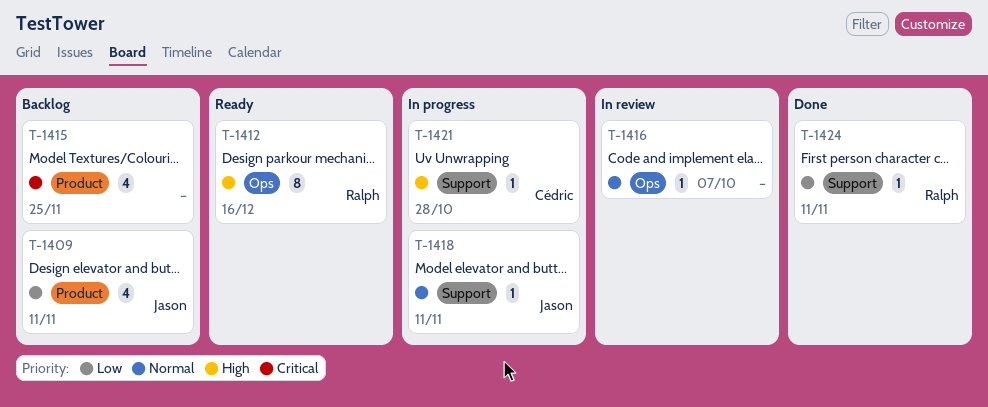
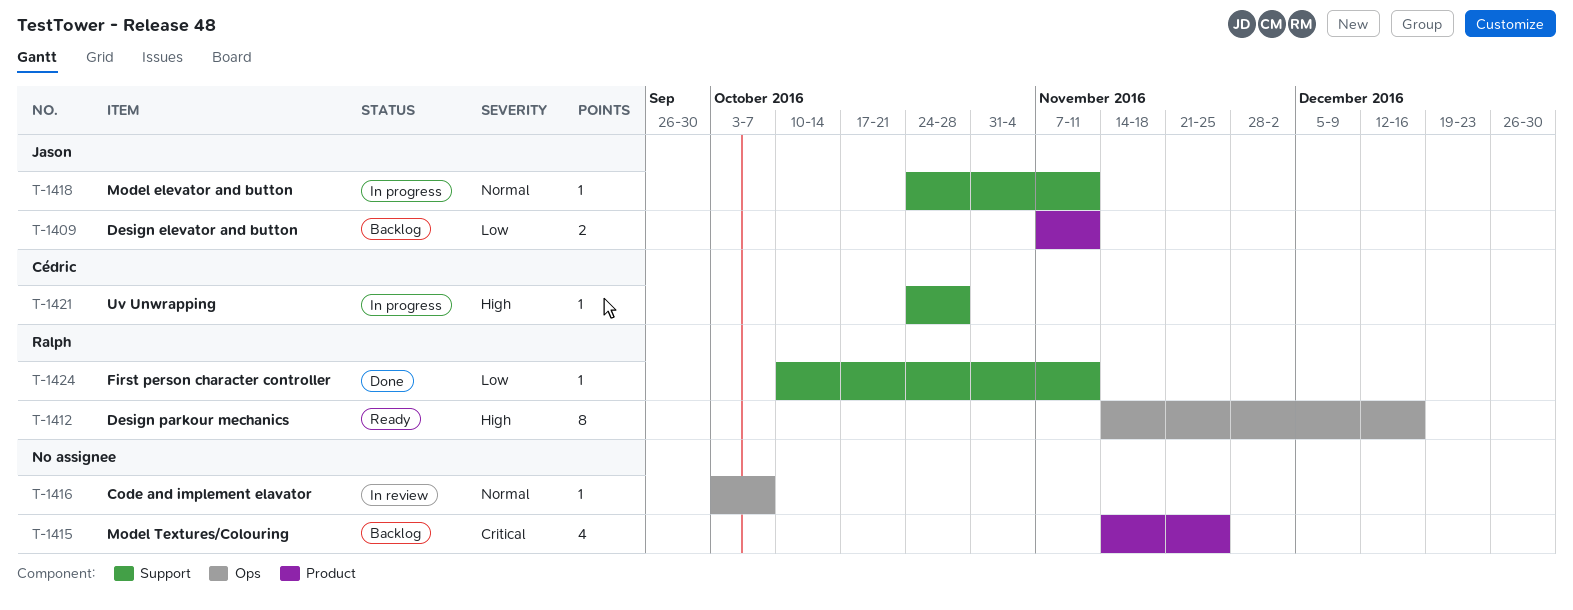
T-1409, estimate: 4 -> 2

